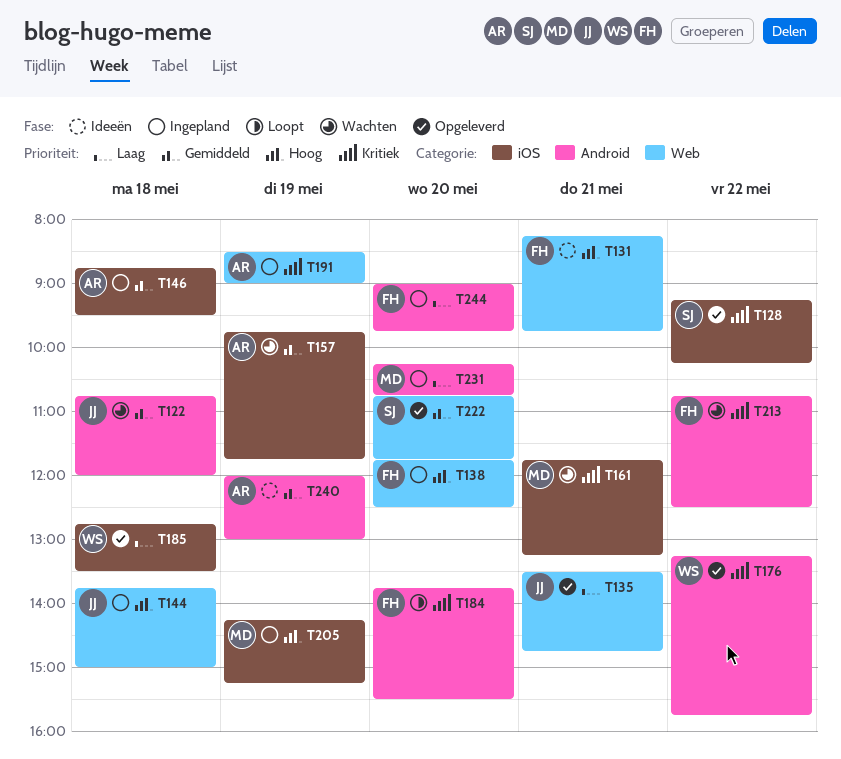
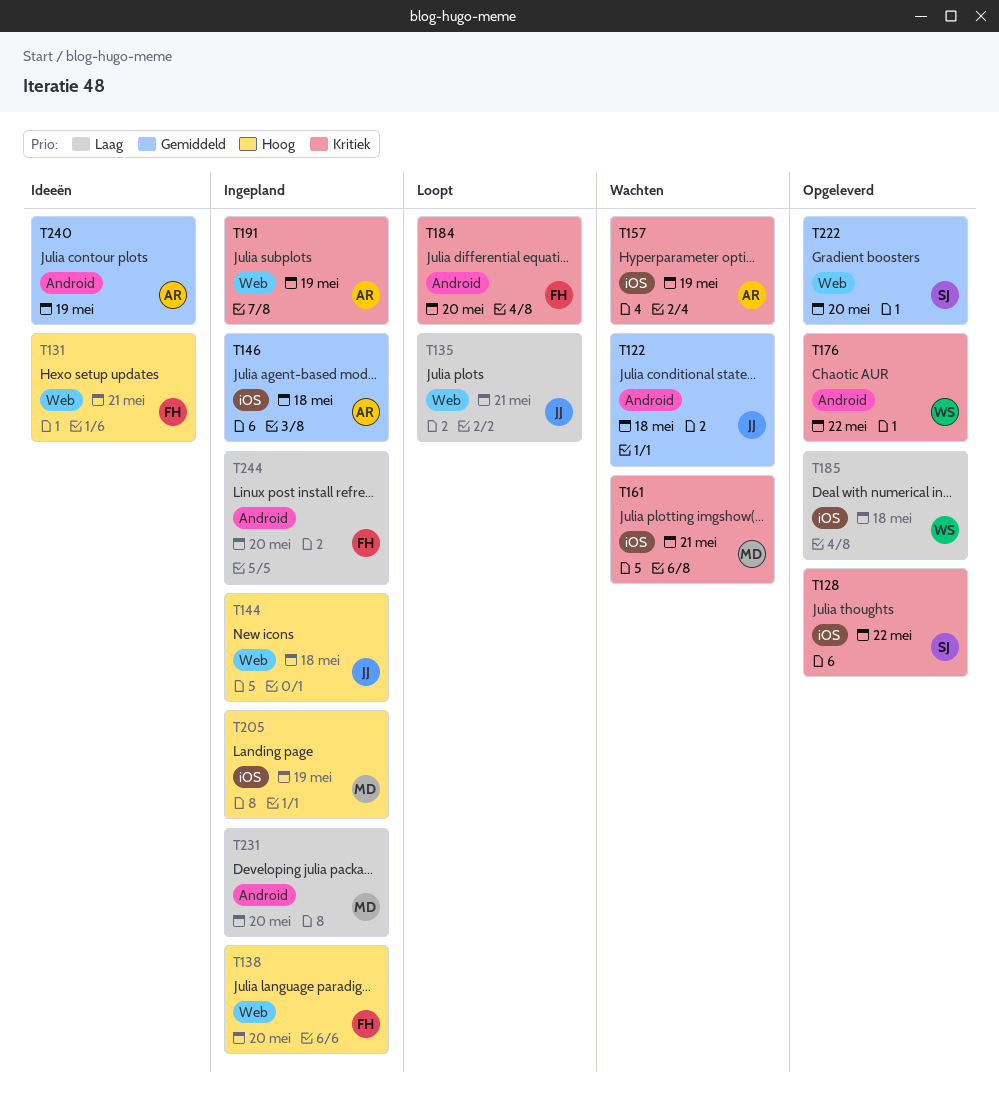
T135, status: Opgeleverd -> Loopt
T157, priority: Gemiddeld -> Kritiek
T213: present -> none

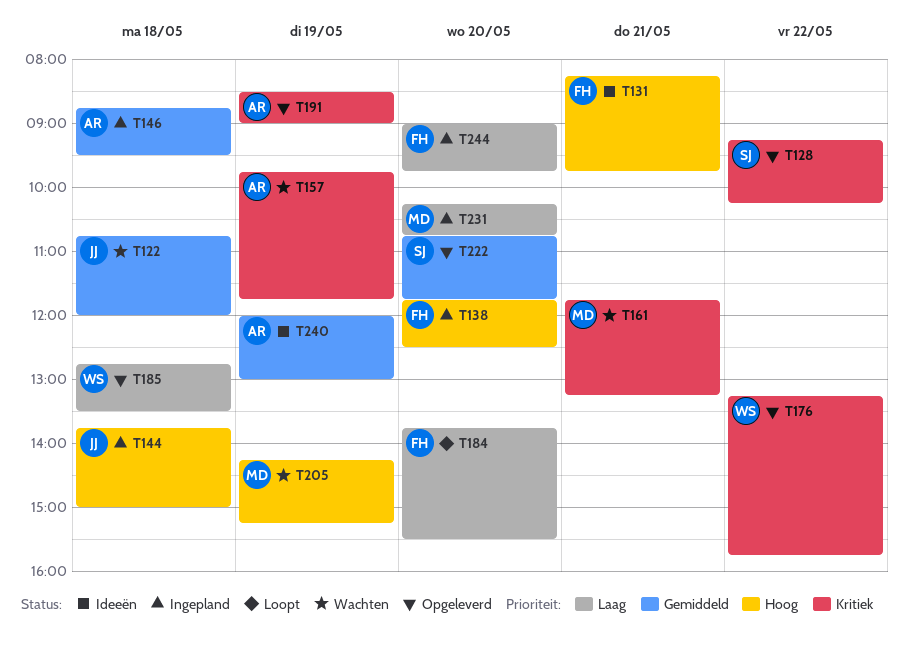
T135: present -> none
T184, priority: Kritiek -> Laag
T191, status: Ingepland -> Opgeleverd
T205, status: Ingepland -> Wachten

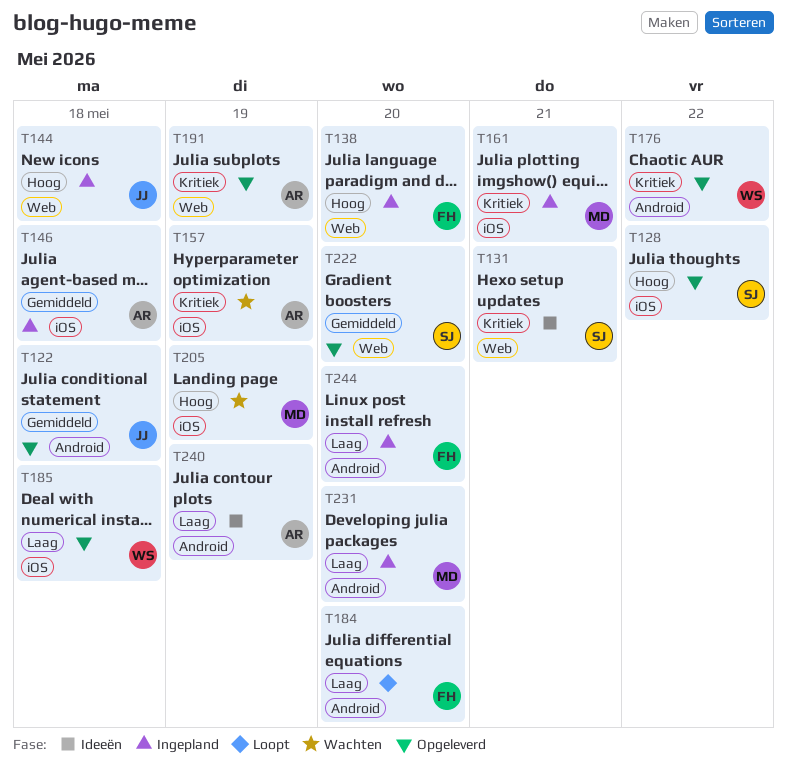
T122, status: Wachten -> Opgeleverd
T128, priority: Kritiek -> Hoog
T131, owner: FH -> SJ
T131, priority: Hoog -> Kritiek
T161, status: Wachten -> Ingepland
T240, priority: Gemiddeld -> Laag

